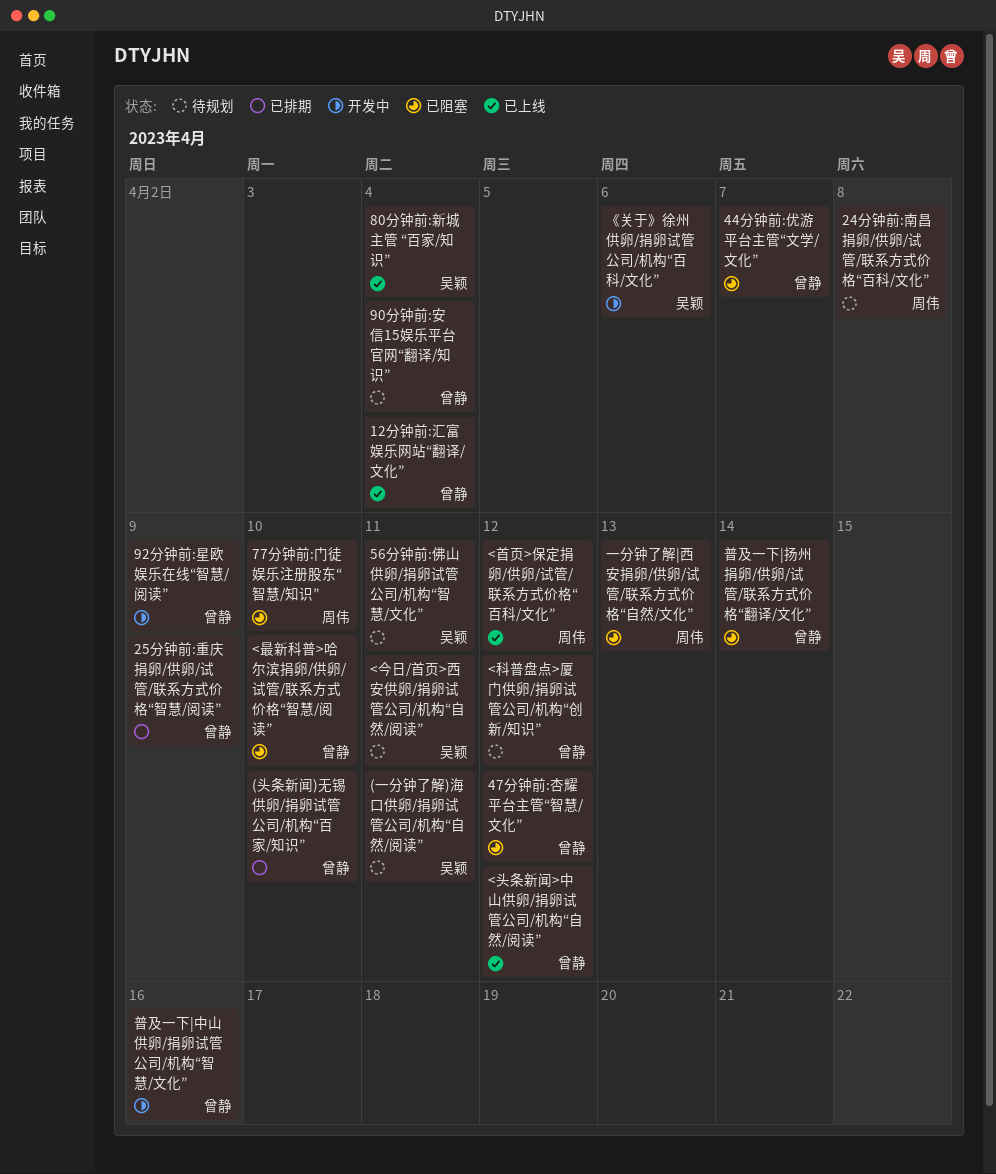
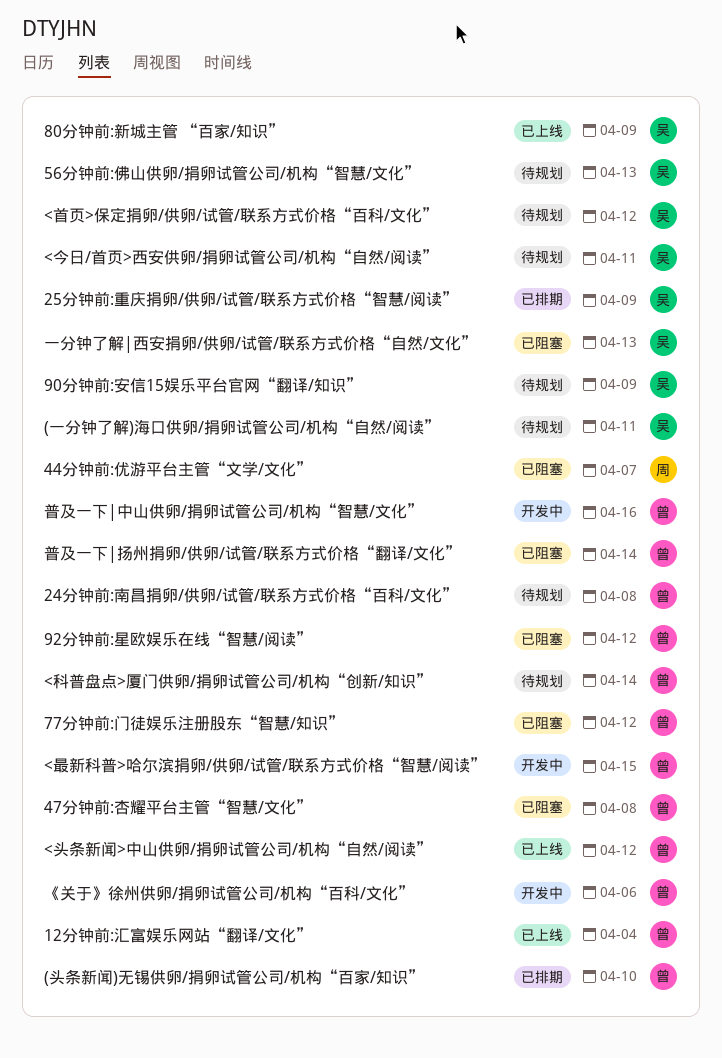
24分钟前:南昌捐卵/供卵/试管/联系方式价格“百科/文化”, owner: 周伟 -> 曾静
25分钟前:重庆捐卵/供卵/试管/联系方式价格“智慧/阅读”, owner: 曾静 -> 吴颖
44分钟前:优游平台主管“文学/文化”, owner: 曾静 -> 周伟
47分钟前:杏耀平台主管“智慧/文化”, due: Apr 12 -> Apr 8
56分钟前:佛山供卵/捐卵试管公司/机构“智慧/文化”, due: Apr 11 -> Apr 13
77分钟前:门徒娱乐注册股东“智慧/知识”, owner: 周伟 -> 曾静
77分钟前:门徒娱乐注册股东“智慧/知识”, due: Apr 10 -> Apr 12
80分钟前:新城主管 “百家/知识”, due: Apr 4 -> Apr 9
90分钟前:安信15娱乐平台官网“翻译/知识”, owner: 曾静 -> 吴颖
90分钟前:安信15娱乐平台官网“翻译/知识”, due: Apr 4 -> Apr 9
92分钟前:星欧娱乐在线“智慧/阅读”, status: 开发中 -> 已阻塞
92分钟前:星欧娱乐在线“智慧/阅读”, due: Apr 9 -> Apr 12
<最新科普>哈尔滨捐卵/供卵/试管/联系方式价格“智慧/阅读”, status: 已阻塞 -> 开发中
<最新科普>哈尔滨捐卵/供卵/试管/联系方式价格“智慧/阅读”, due: Apr 10 -> Apr 15
<科普盘点>厦门供卵/捐卵试管公司/机构“创新/知识”, due: Apr 12 -> Apr 14
<首页>保定捐卵/供卵/试管/联系方式价格“百科/文化”, status: 已上线 -> 待规划
<首页>保定捐卵/供卵/试管/联系方式价格“百科/文化”, owner: 周伟 -> 吴颖
《关于》徐州供卵/捐卵试管公司/机构“百科/文化”, owner: 吴颖 -> 曾静
一分钟了解|西安捐卵/供卵/试管/联系方式价格“自然/文化”, owner: 周伟 -> 吴颖

